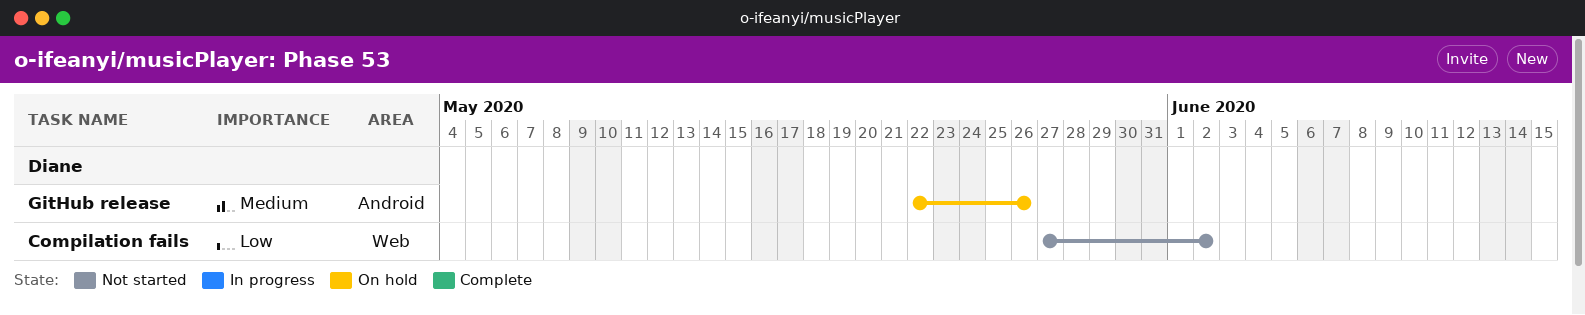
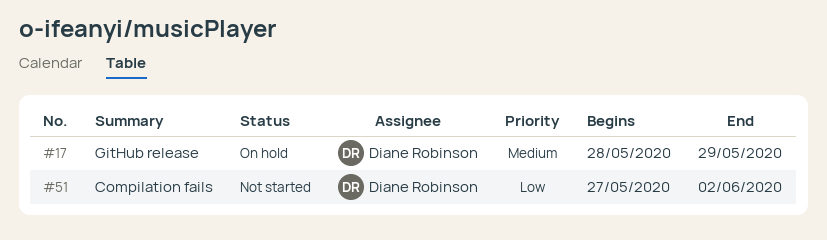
GitHub release, start: May 22 -> May 28
GitHub release, due: May 26 -> May 29

